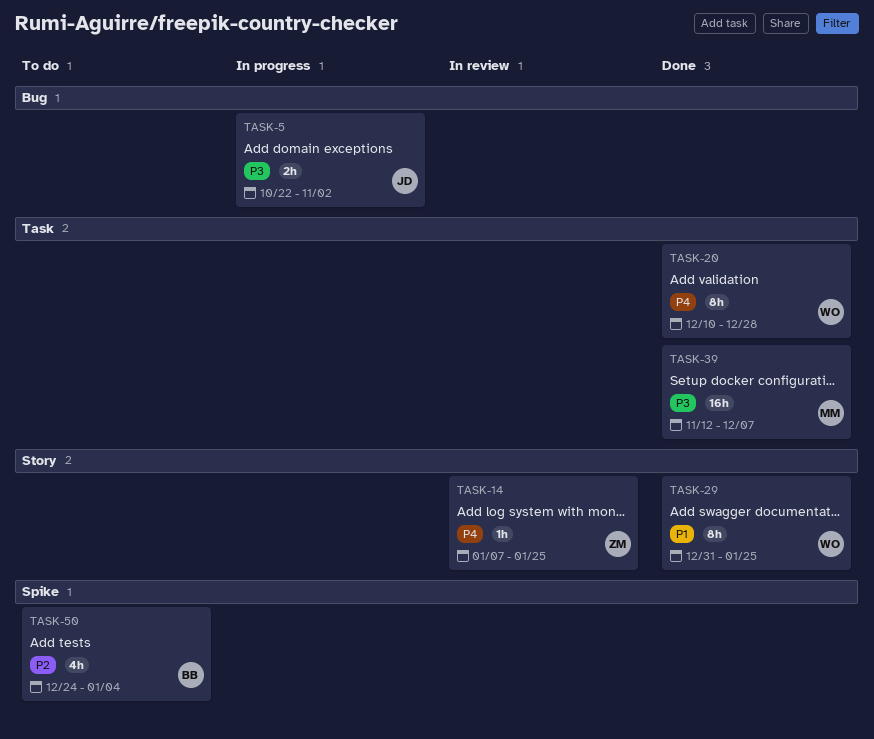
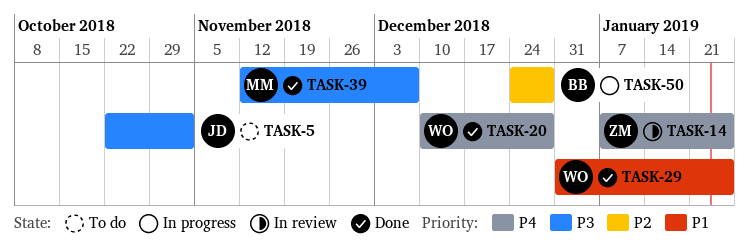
TASK-5, status: In progress -> To do
TASK-50, status: To do -> In progress
TASK-50, due: Jan 4 -> Dec 28

